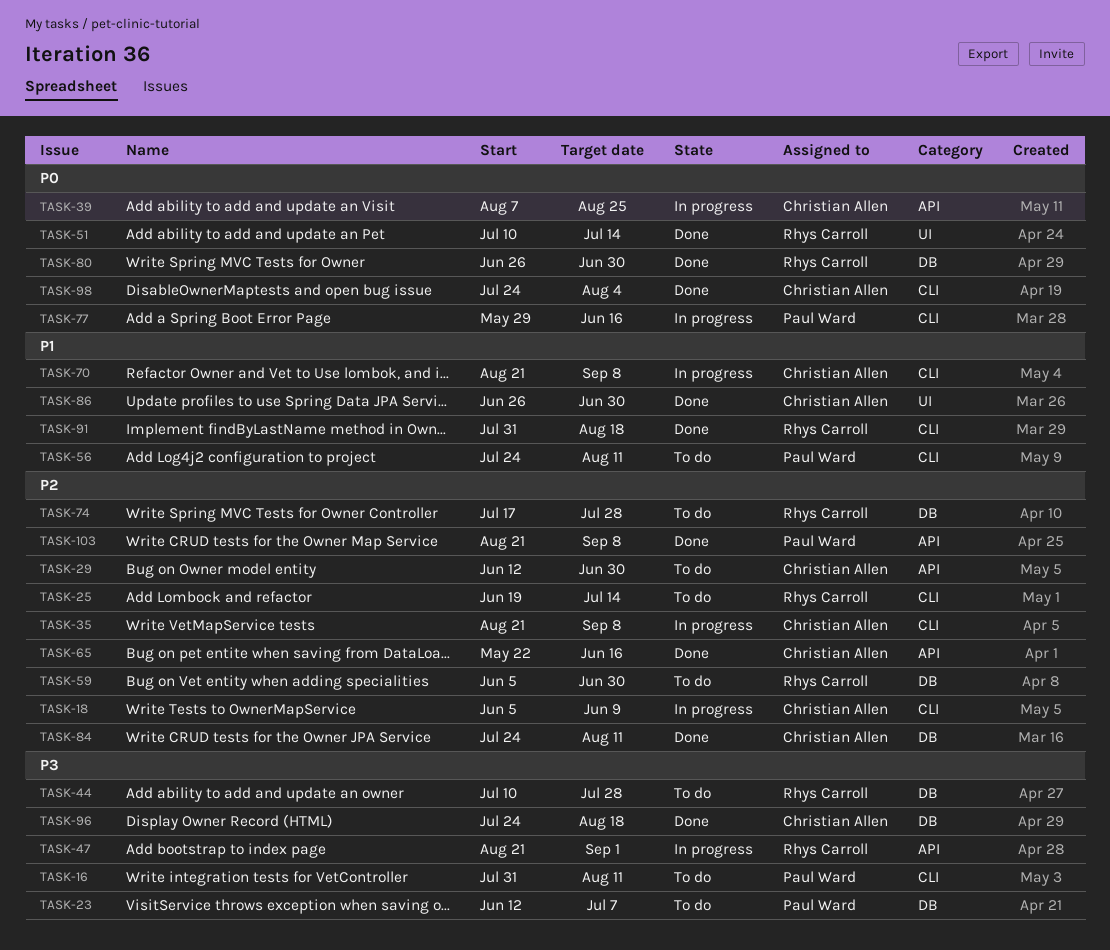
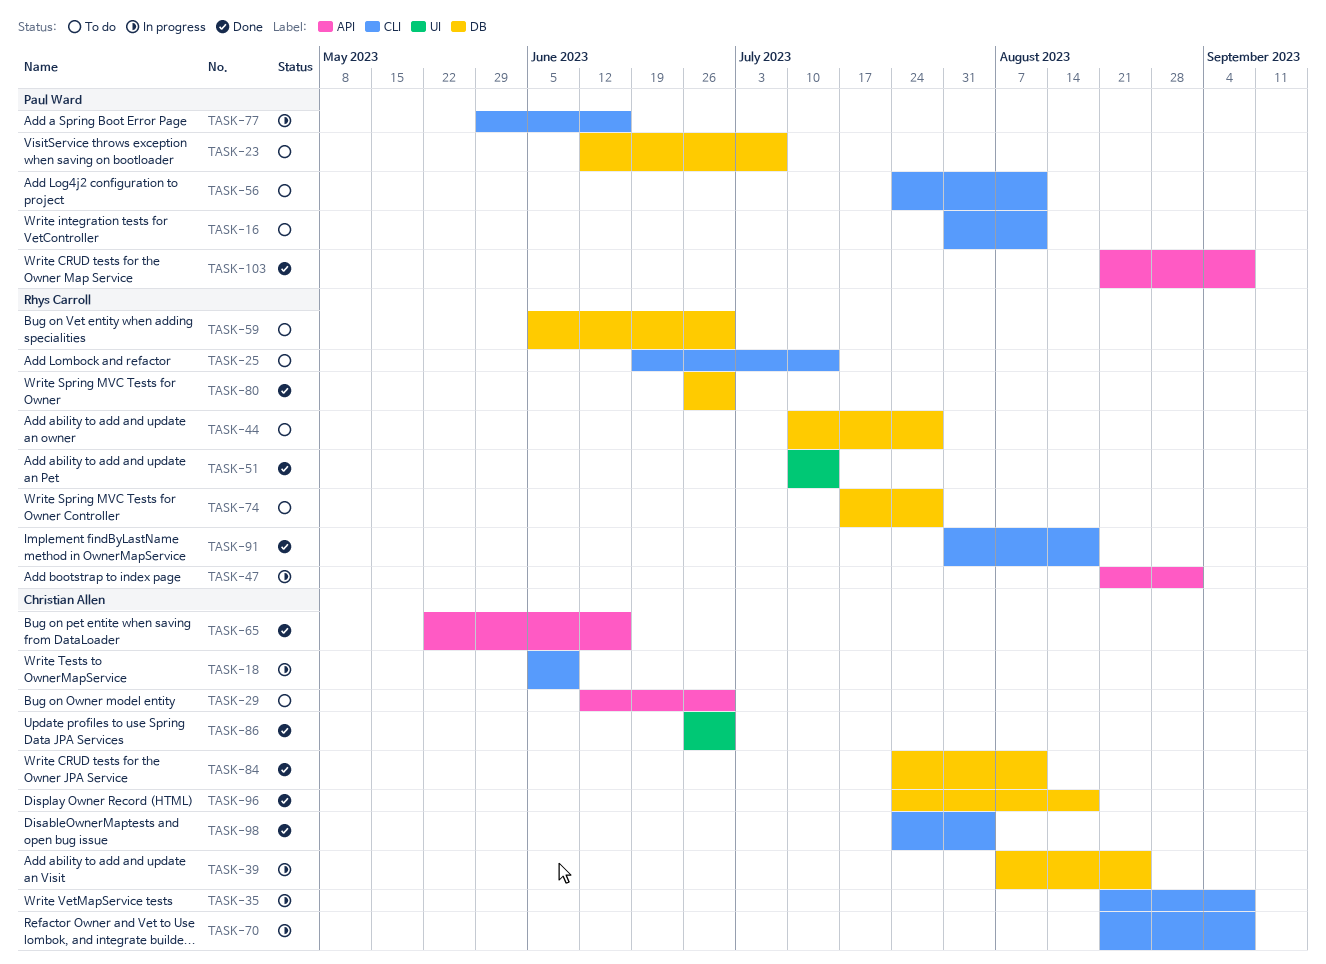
TASK-39, label: API -> DB

